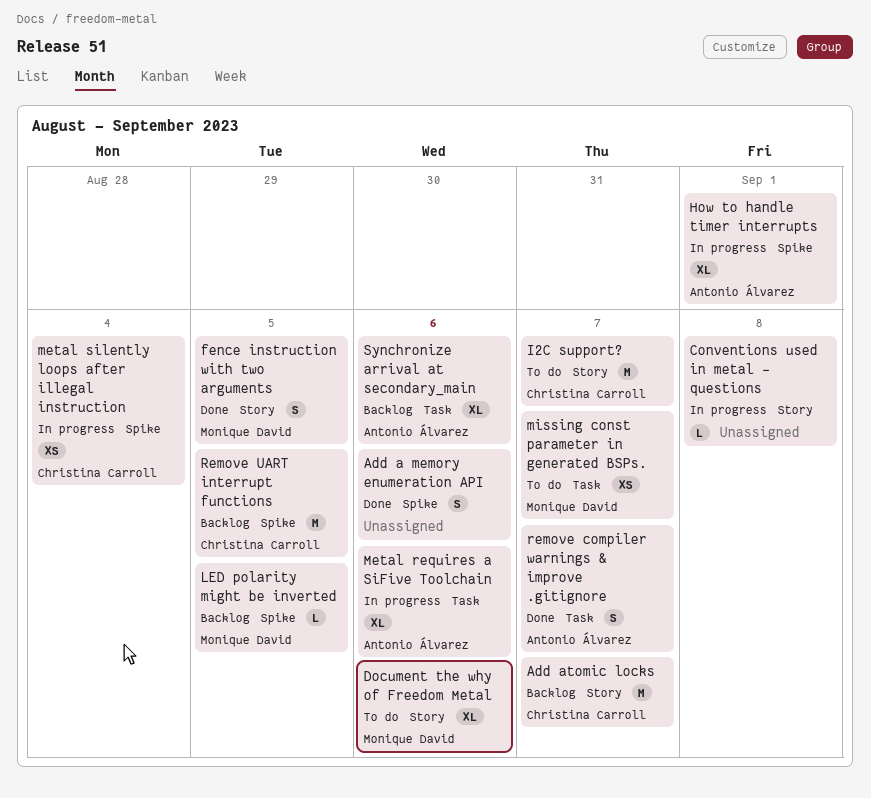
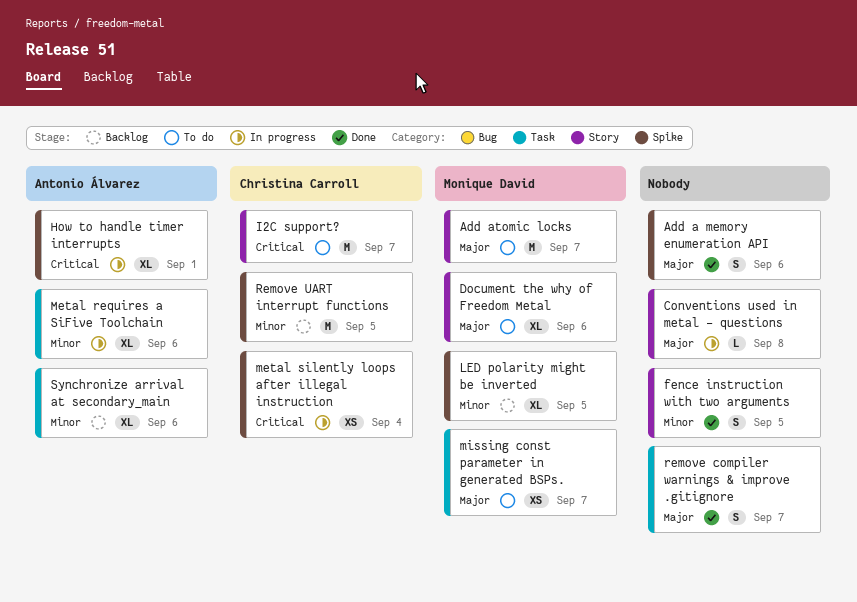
Add atomic locks, status: Backlog -> To do
Add atomic locks, owner: Christina Carroll -> Monique David
fence instruction with two arguments, owner: Monique David -> none
LED polarity might be inverted, estimate: L -> XL
remove compiler warnings & improve .gitignore, owner: Antonio Álvarez -> none

